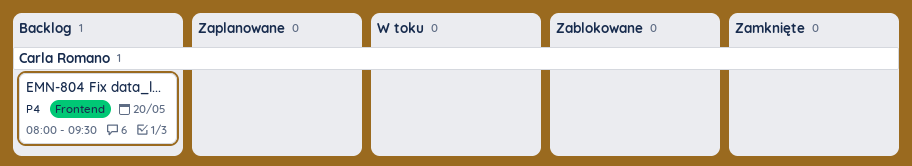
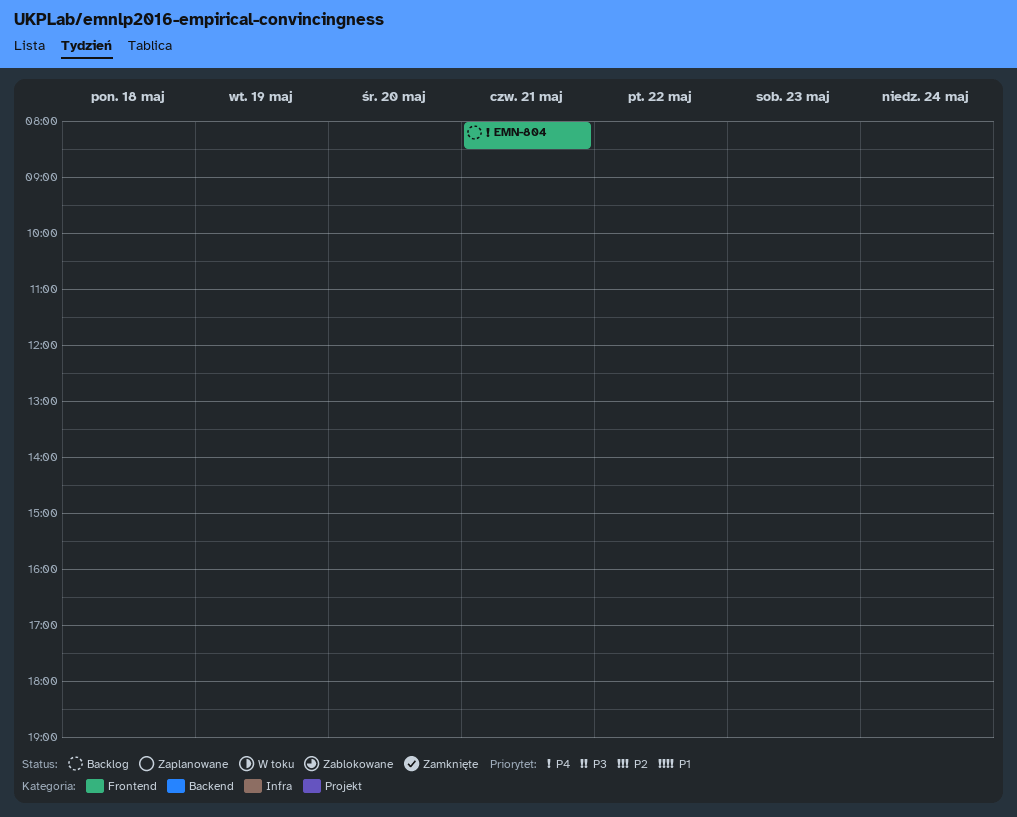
EMN-804, day: May 20 -> May 21
EMN-804, ends: 09:30 -> 08:30

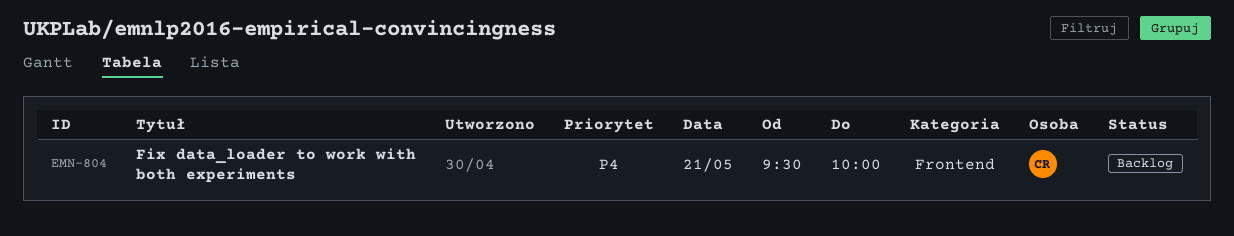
EMN-804, begins: 08:00 -> 09:30
EMN-804, ends: 08:30 -> 10:00

